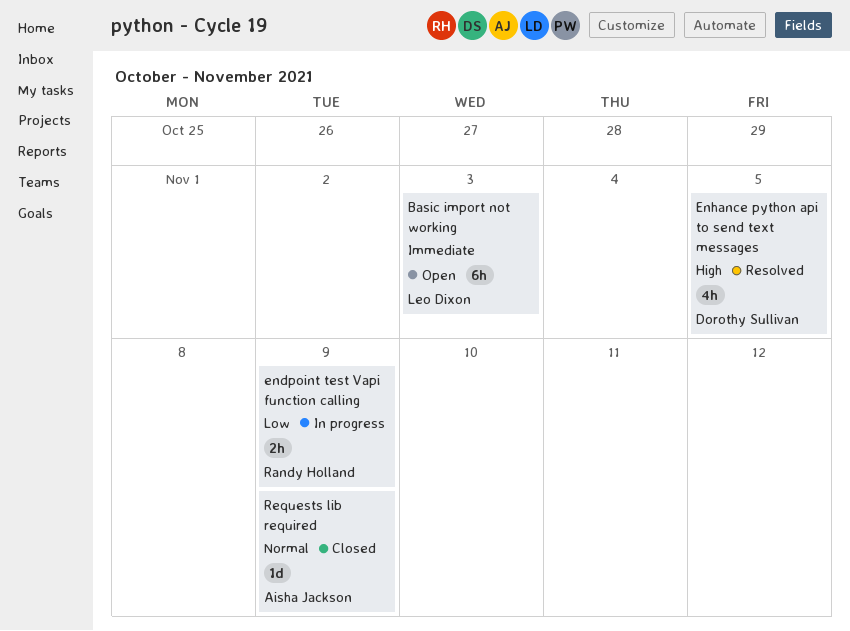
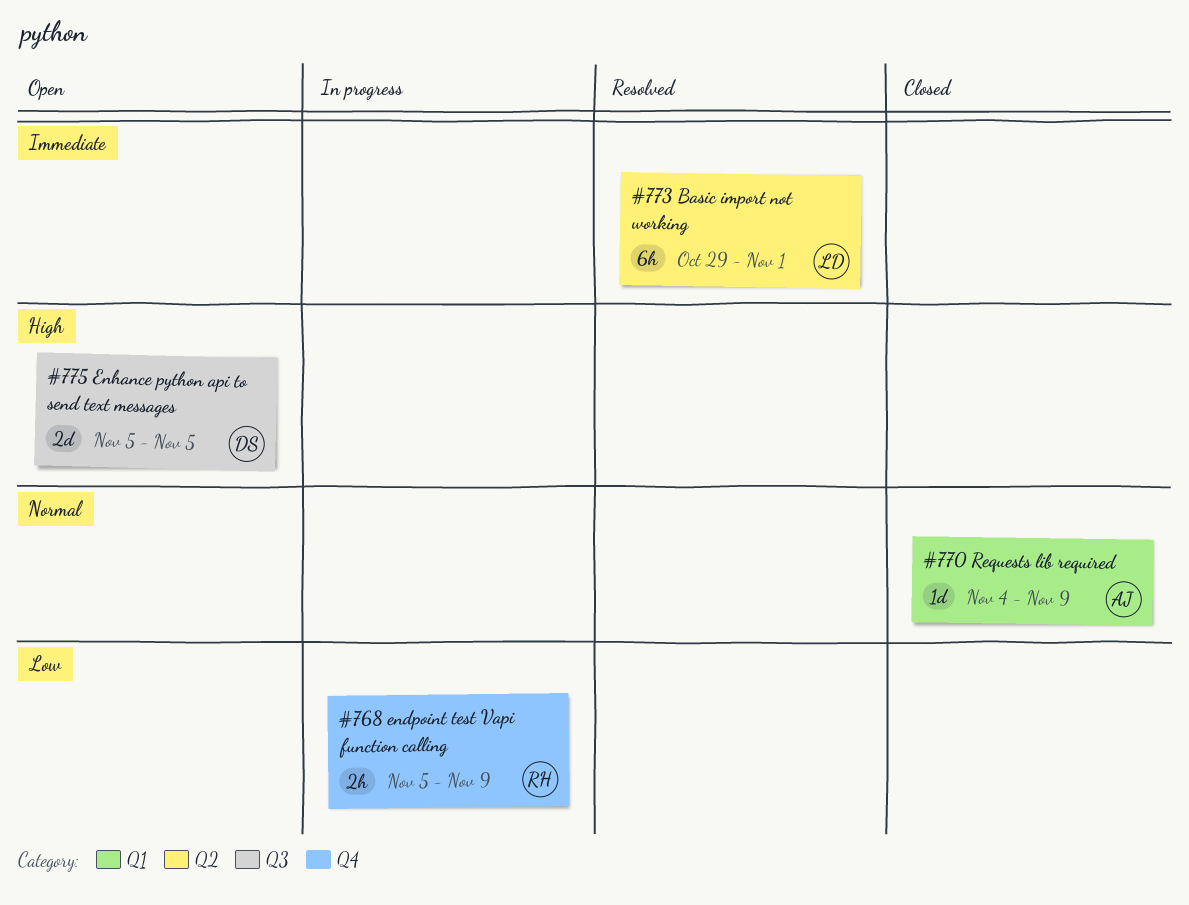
Basic import not working, status: Open -> Resolved
Basic import not working, due: Nov 3 -> Nov 1
Enhance python api to send text messages, status: Resolved -> Open
Enhance python api to send text messages, estimate: 4h -> 2d

